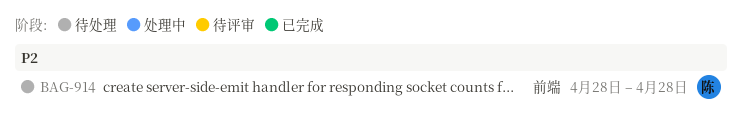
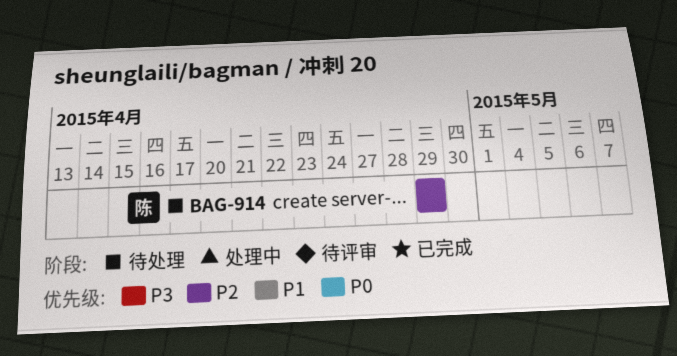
BAG-914, start: Apr 28 -> Apr 29
BAG-914, due: Apr 28 -> Apr 29

